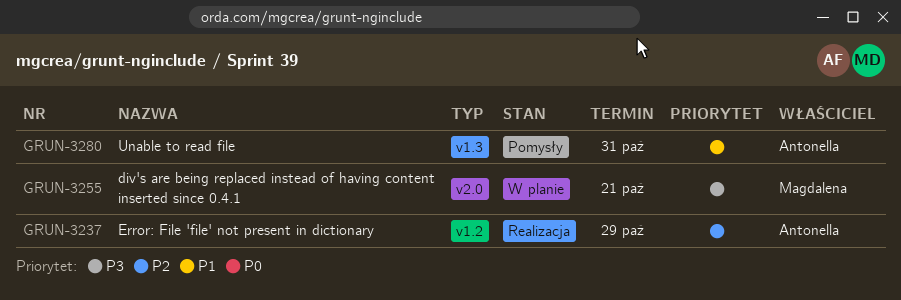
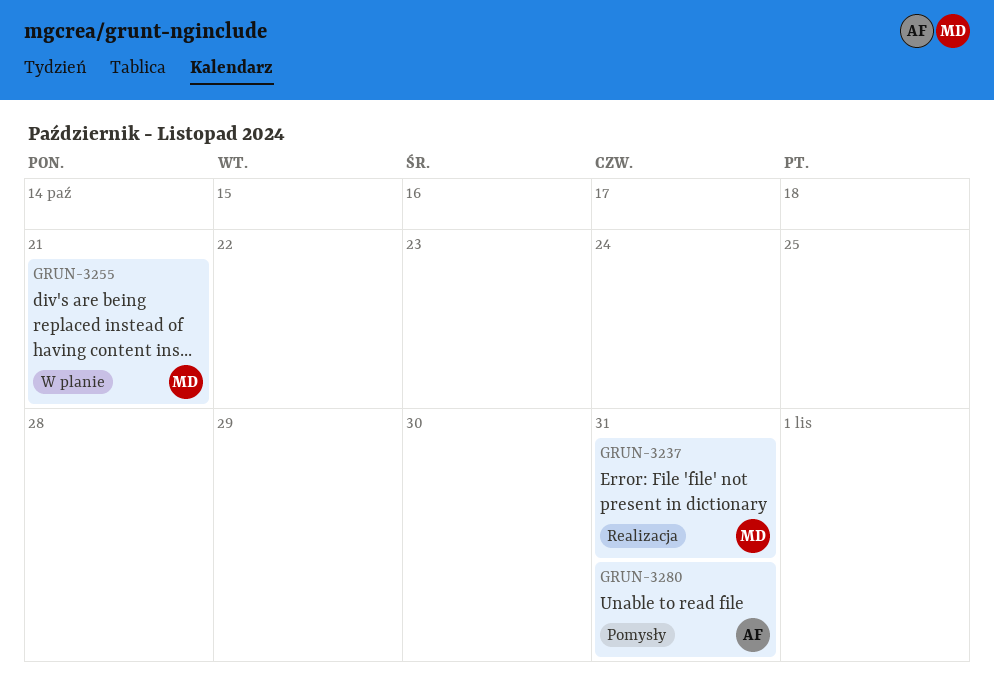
GRUN-3237, owner: Antonella -> Magdalena
GRUN-3237, due: Oct 29 -> Oct 31

